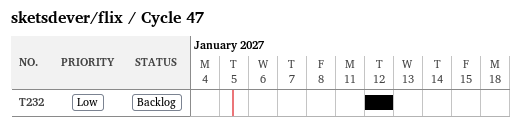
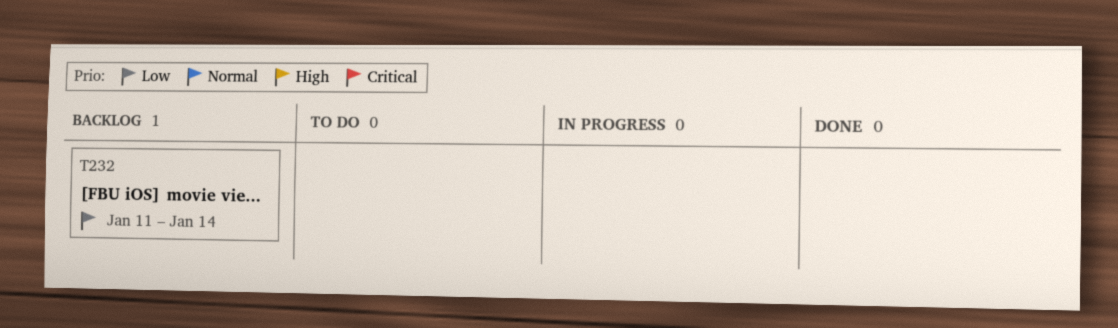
T232, start: Jan 12 -> Jan 11
T232, due: Jan 12 -> Jan 14

